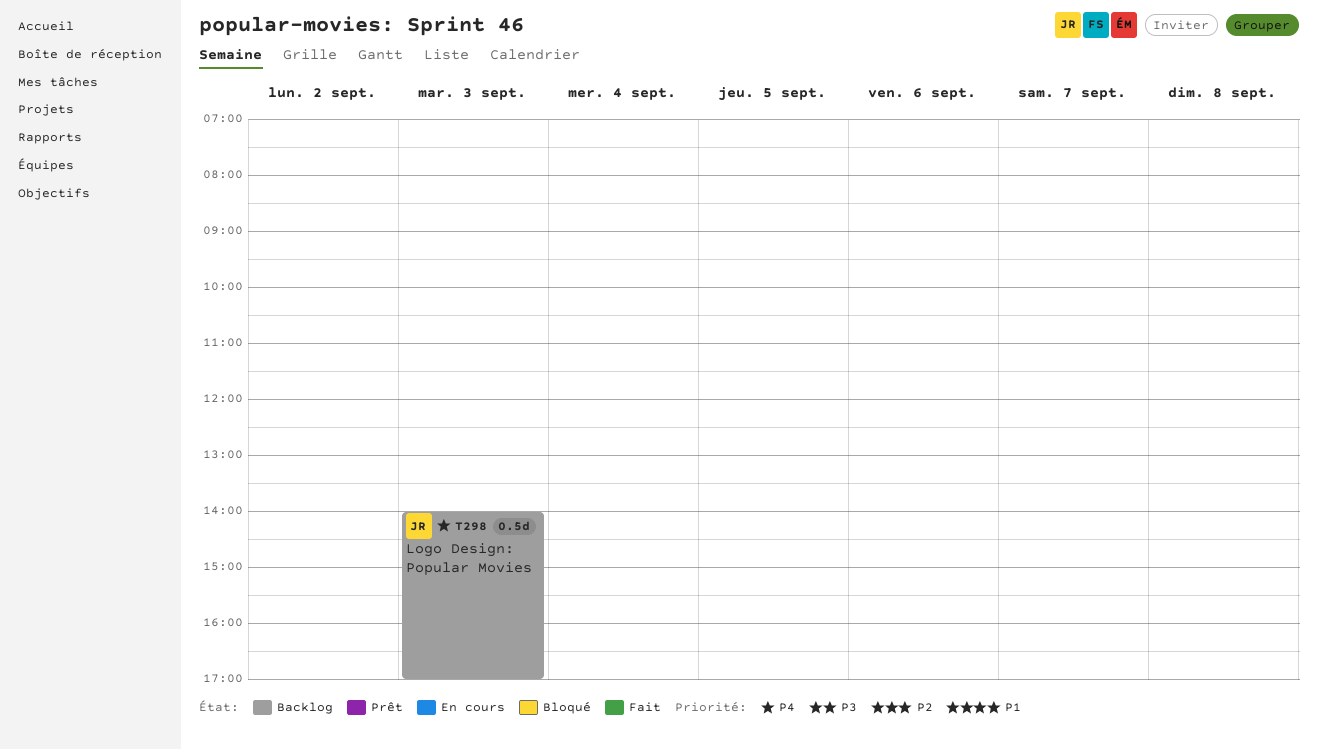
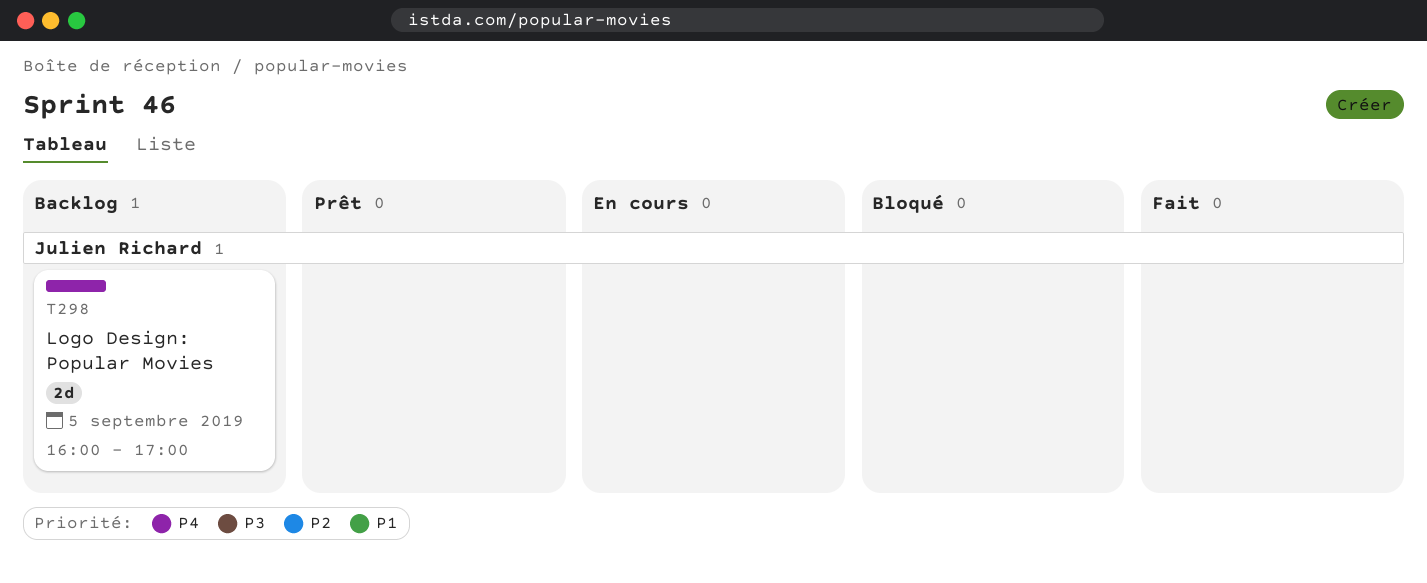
T298, estimate: 0.5d -> 2d
T298, day: Sep 3 -> Sep 5
T298, begins: 14:00 -> 16:00

